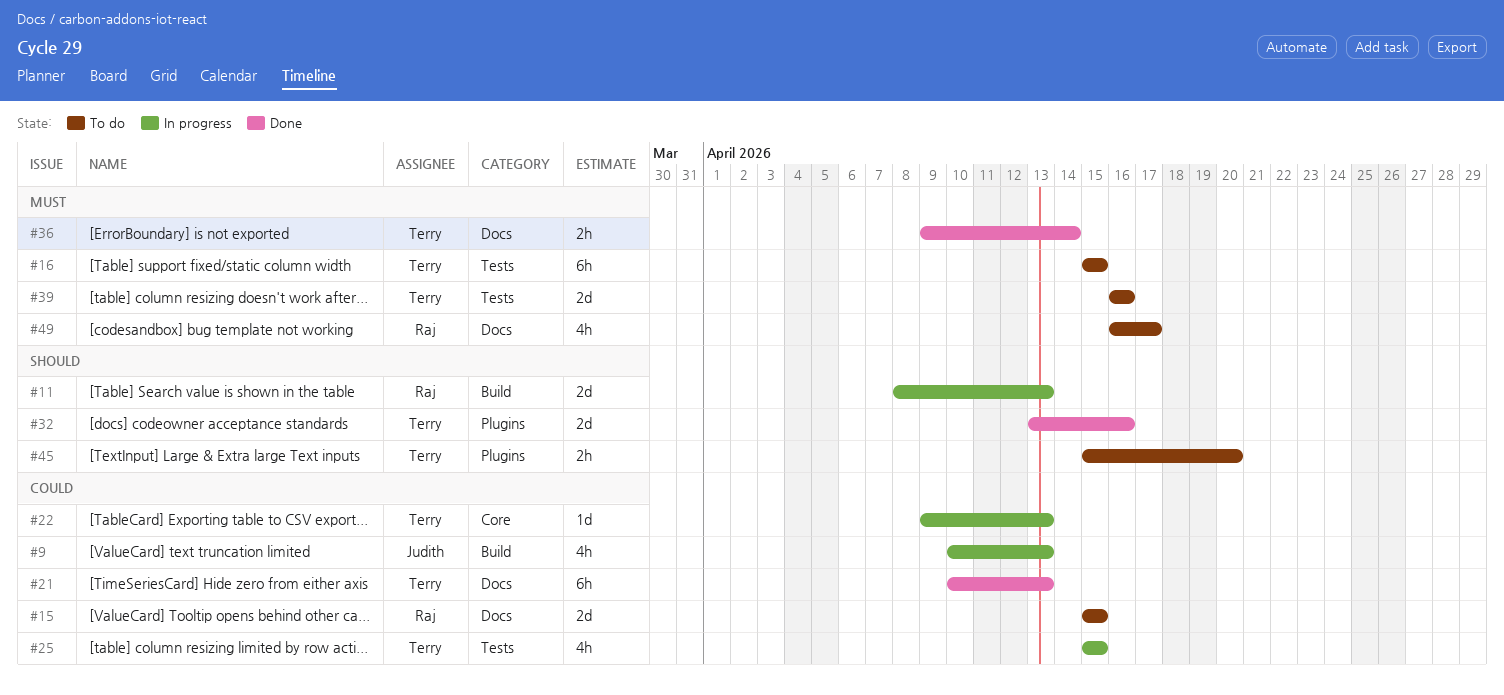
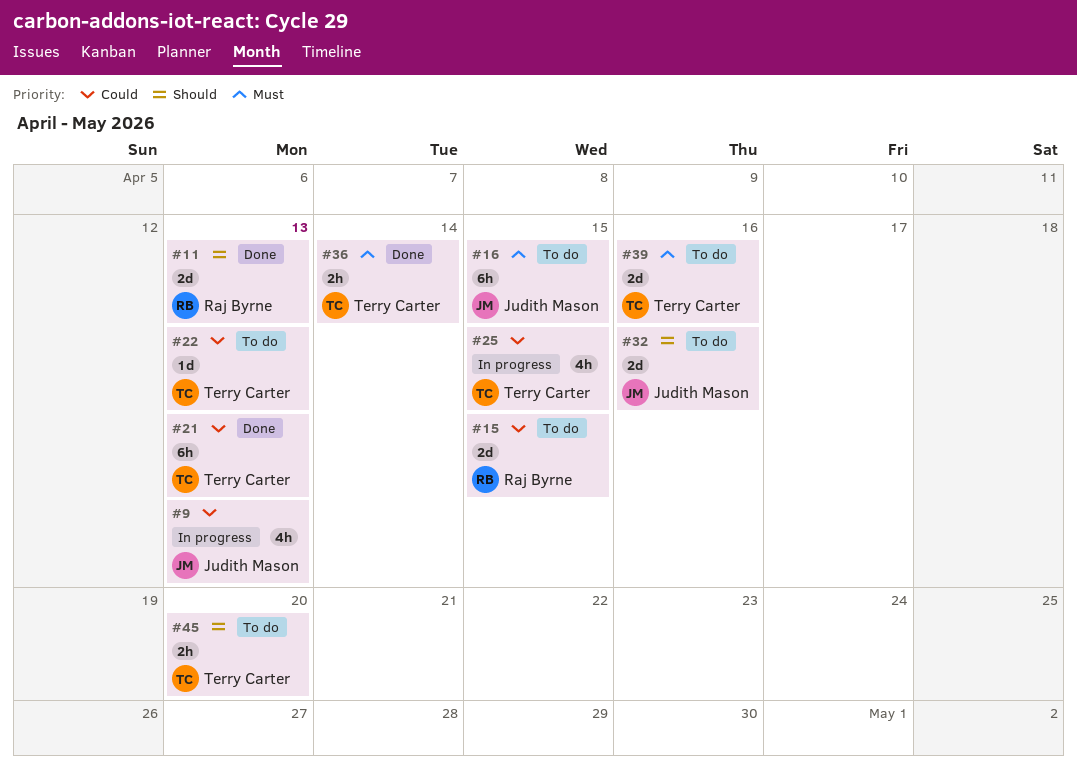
#11, status: In progress -> Done
#16, owner: Terry Carter -> Judith Mason
#22, status: In progress -> To do
#32, status: Done -> To do
#32, owner: Terry Carter -> Judith Mason
#49: present -> none

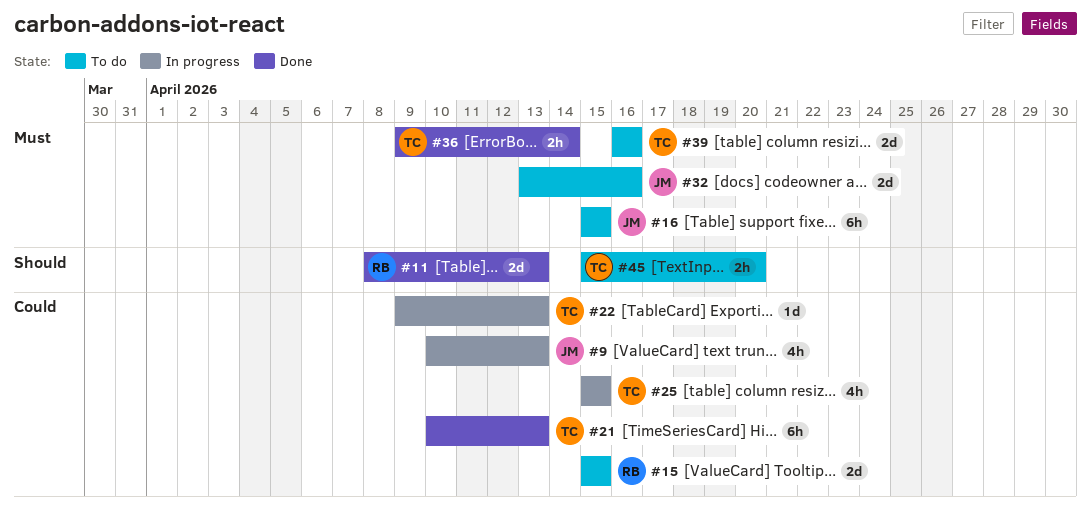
#22, status: To do -> In progress
#32, priority: Should -> Must

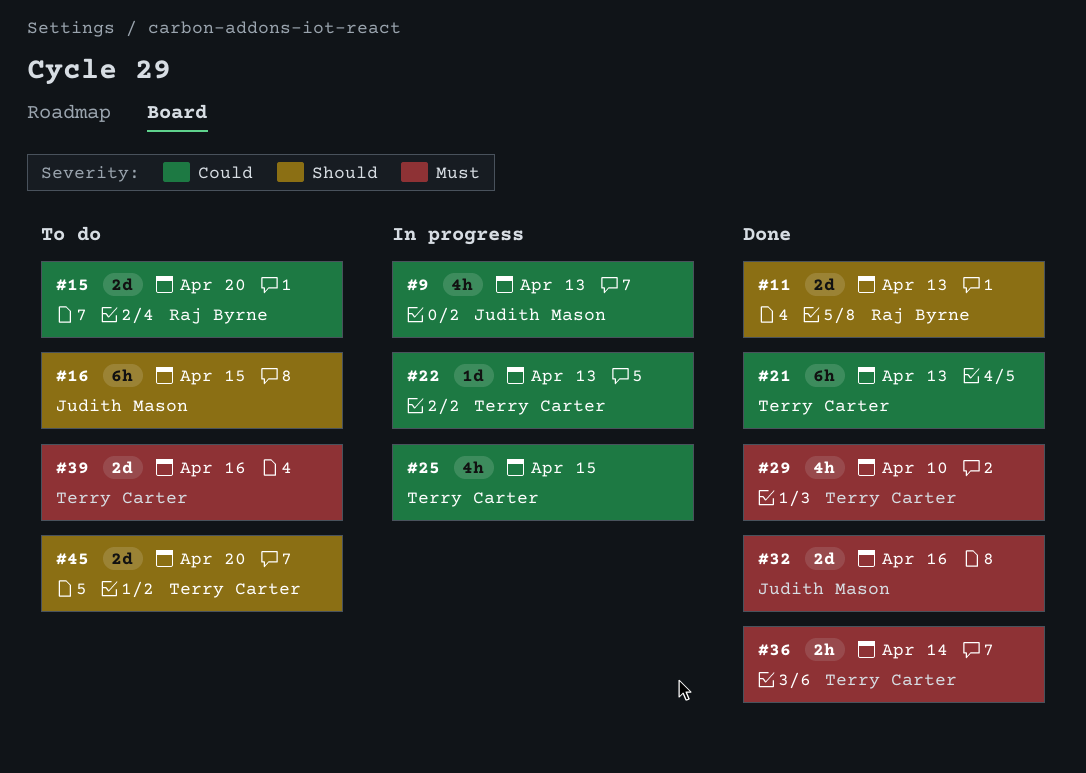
#15, due: Apr 15 -> Apr 20
#16, priority: Must -> Should
#29: none -> present
#32, status: To do -> Done
#45, estimate: 2h -> 2d

